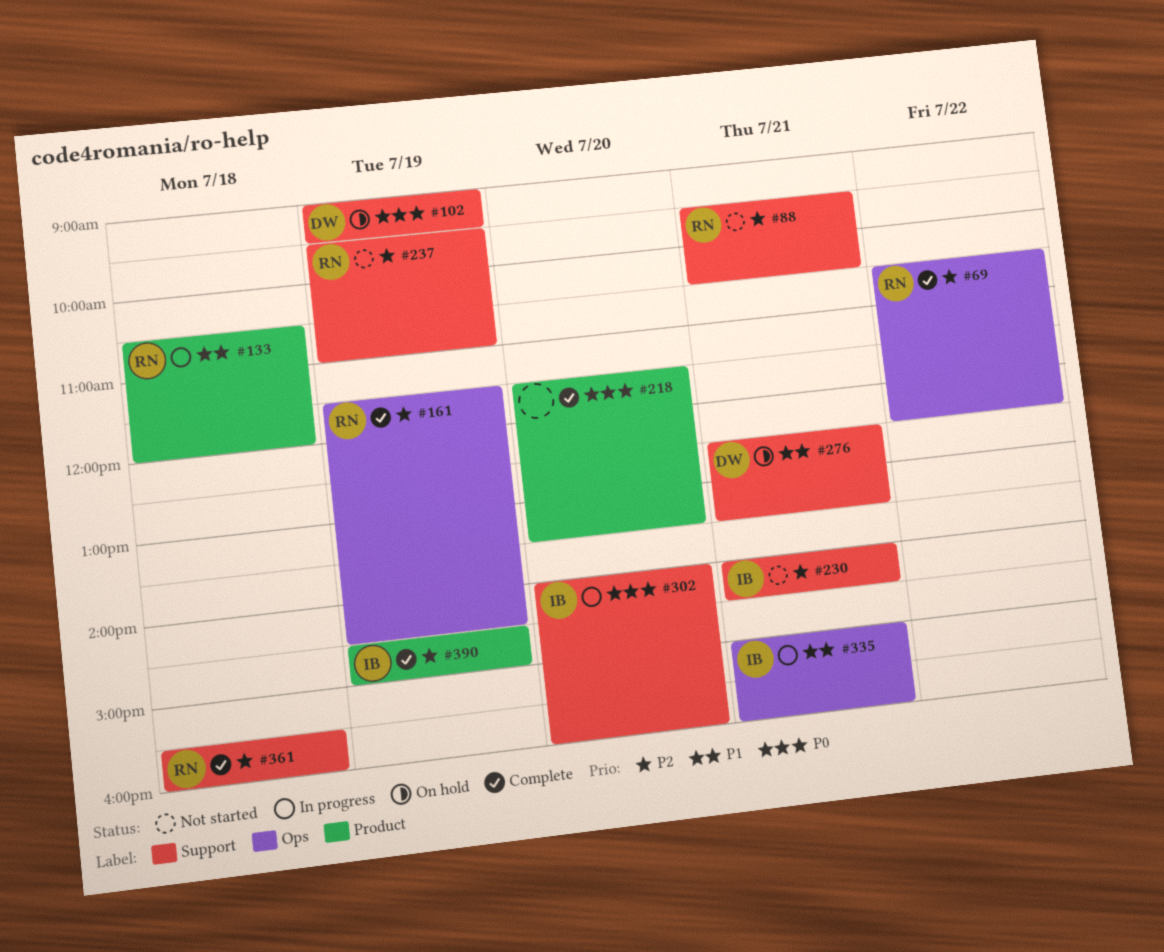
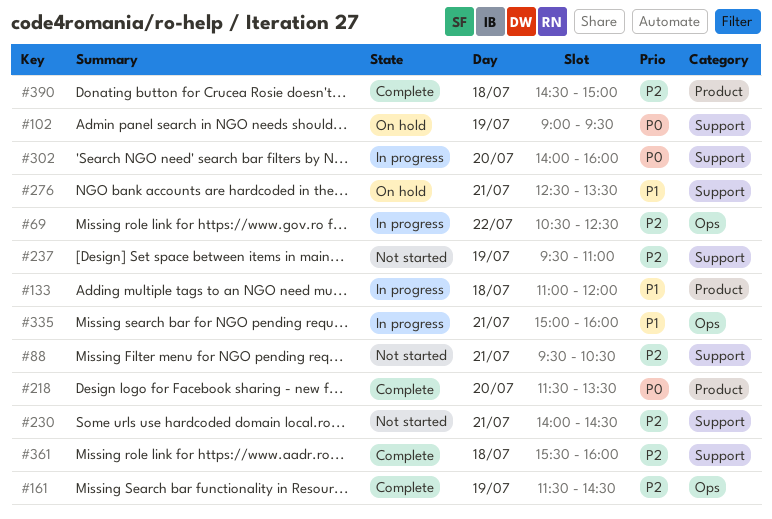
#69, status: Complete -> In progress
#133, begins: 10:30 -> 11:00
#390, day: Jul 19 -> Jul 18

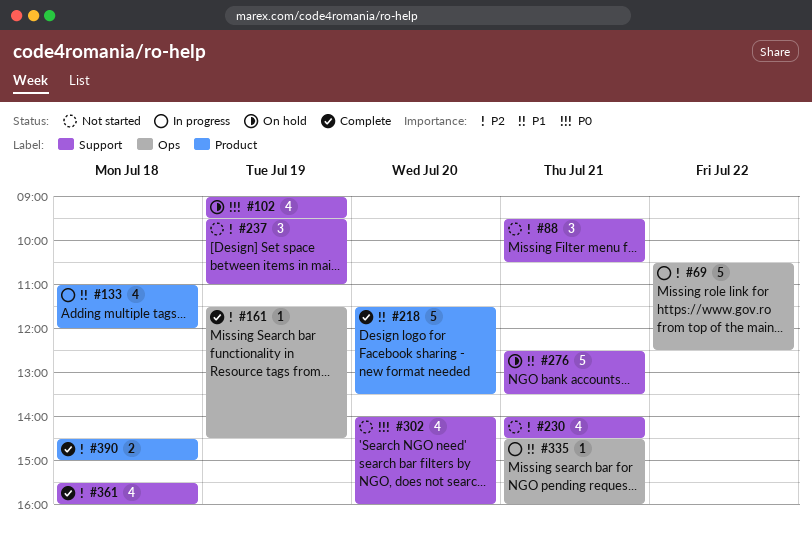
#218, priority: P0 -> P1
#302, status: In progress -> Not started
#335, begins: 15:00 -> 14:30

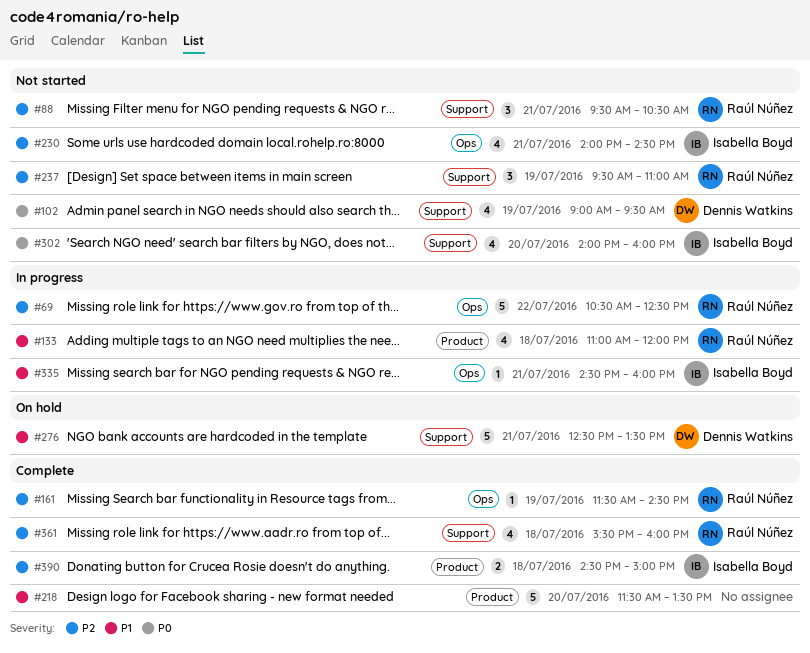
#102, status: On hold -> Not started
#230, label: Support -> Ops

